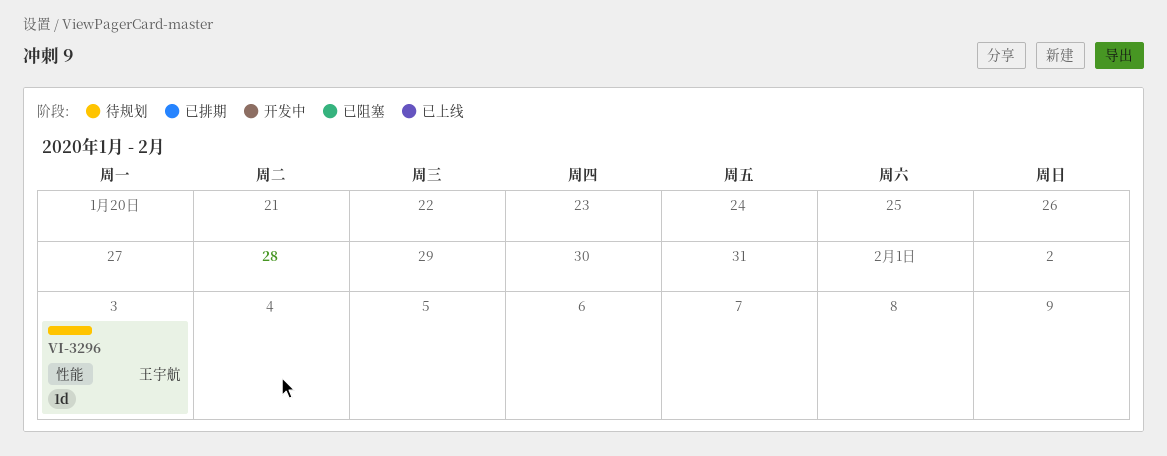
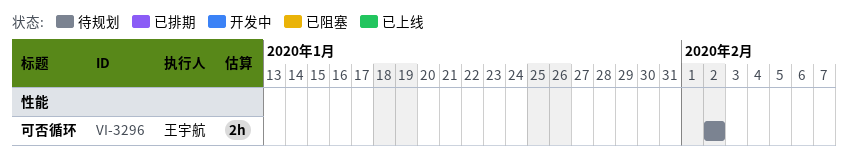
VI-3296, estimate: 1d -> 2h
VI-3296, due: Feb 3 -> Feb 2

